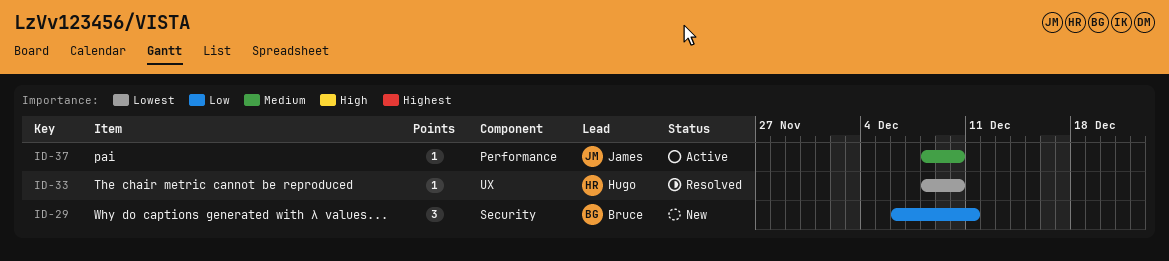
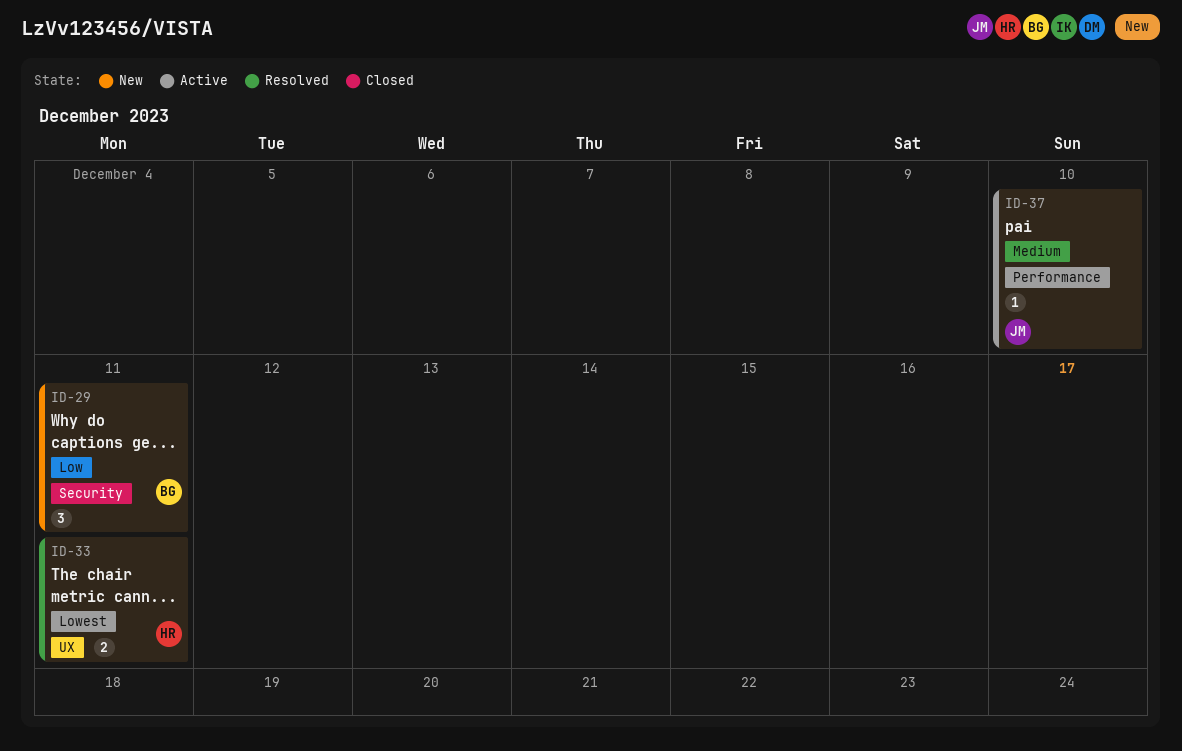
ID-33, estimate: 1 -> 2
ID-33, due: Dec 10 -> Dec 11

